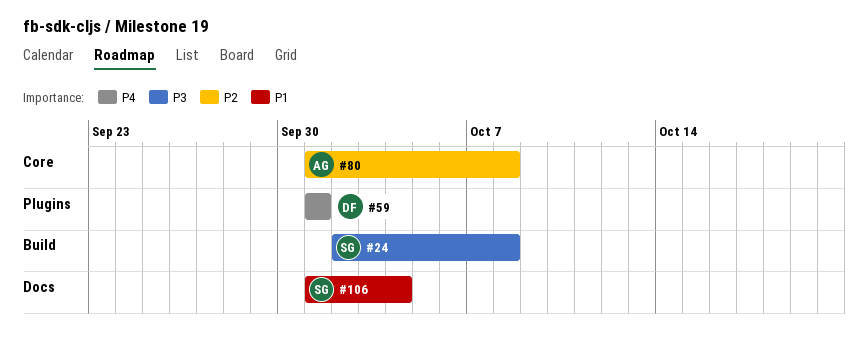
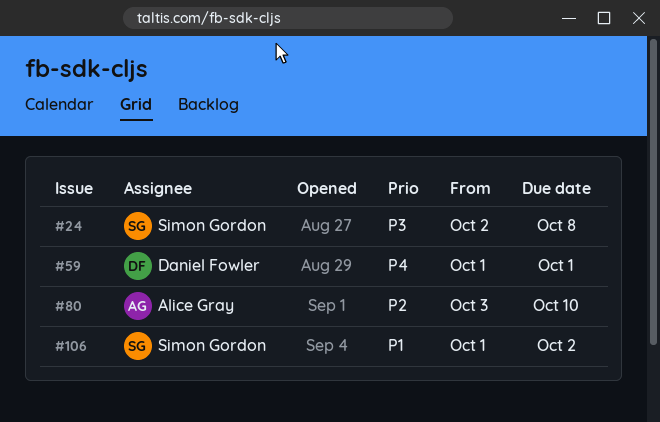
#80, start: Oct 1 -> Oct 3
#80, due: Oct 8 -> Oct 10
#106, due: Oct 4 -> Oct 2

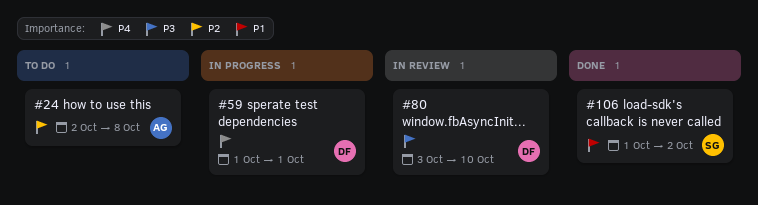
#24, owner: Simon Gordon -> Alice Gray
#24, priority: P3 -> P2
#80, owner: Alice Gray -> Daniel Fowler
#80, priority: P2 -> P3

